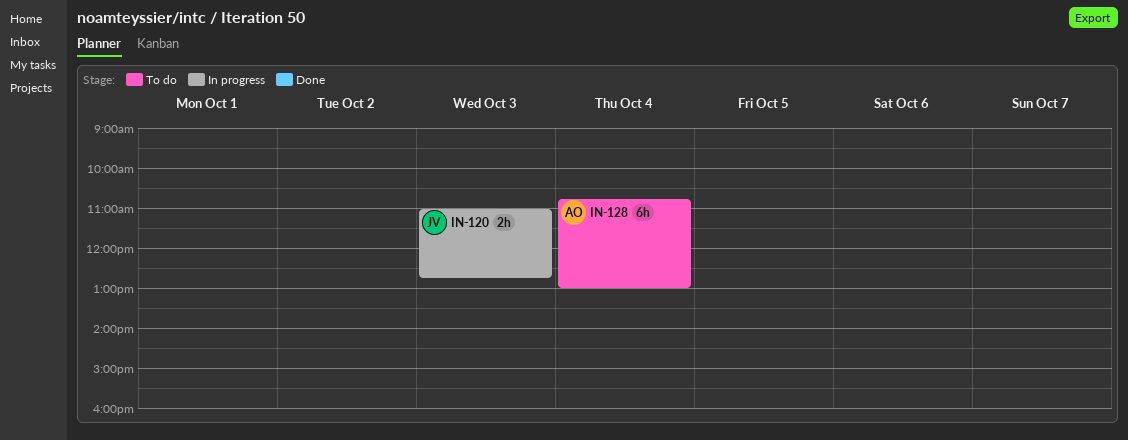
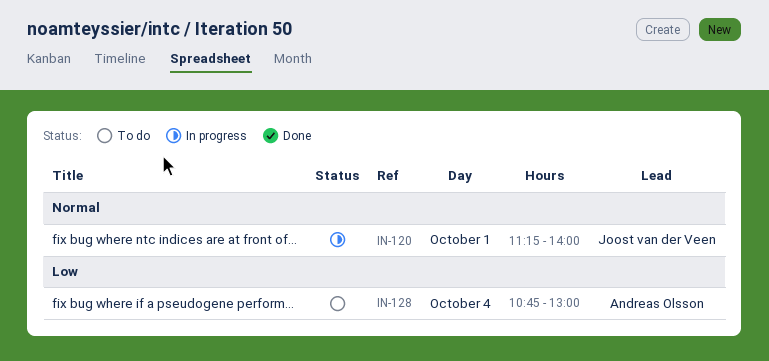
IN-120, day: Oct 3 -> Oct 1
IN-120, begins: 11:00 -> 11:15
IN-120, ends: 12:45 -> 14:00

